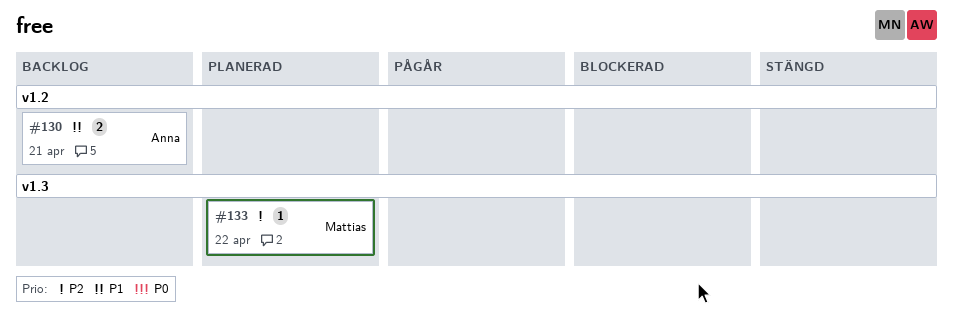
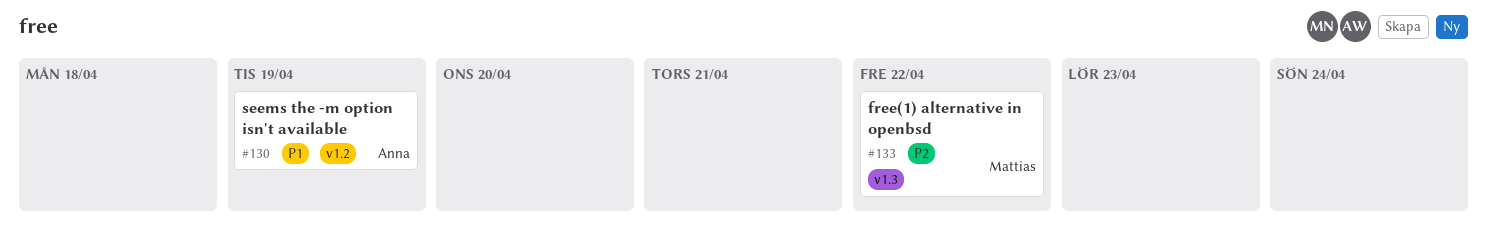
#130, due: Apr 21 -> Apr 19

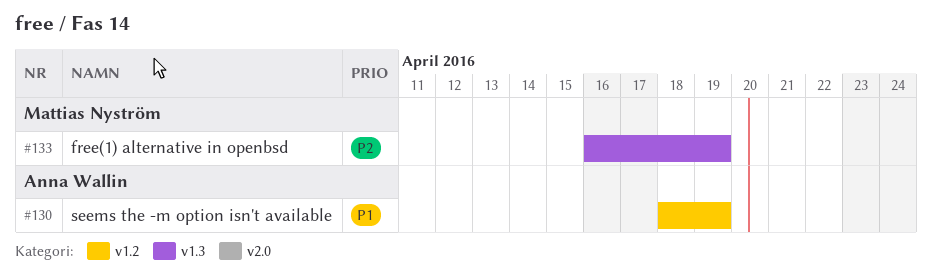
#133, due: Apr 22 -> Apr 19

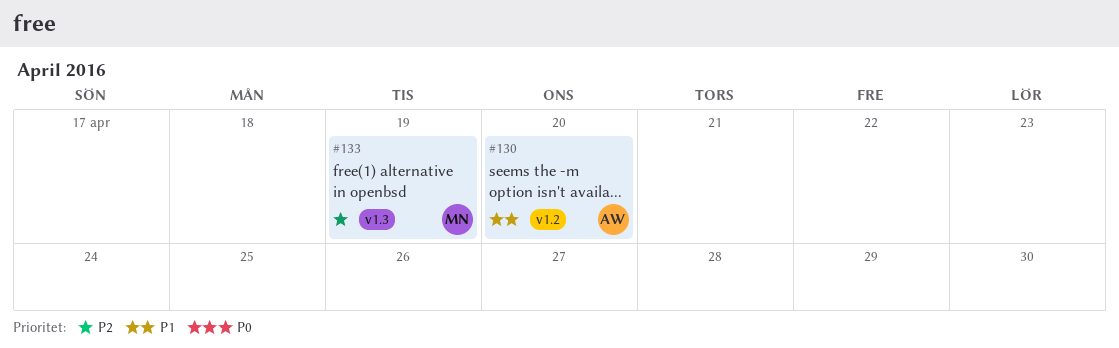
#130, due: Apr 19 -> Apr 20

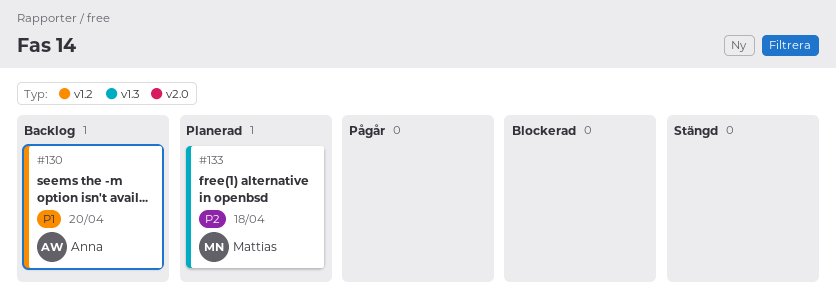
#133, due: Apr 19 -> Apr 18

